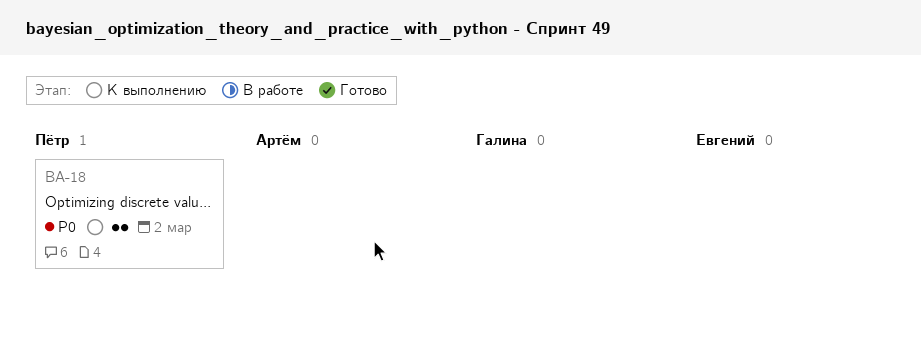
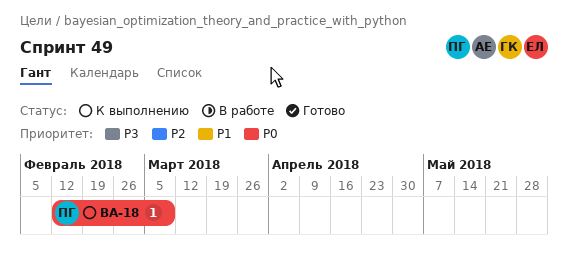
BA-18, estimate: 2 -> 1
BA-18, due: Mar 2 -> Mar 9

